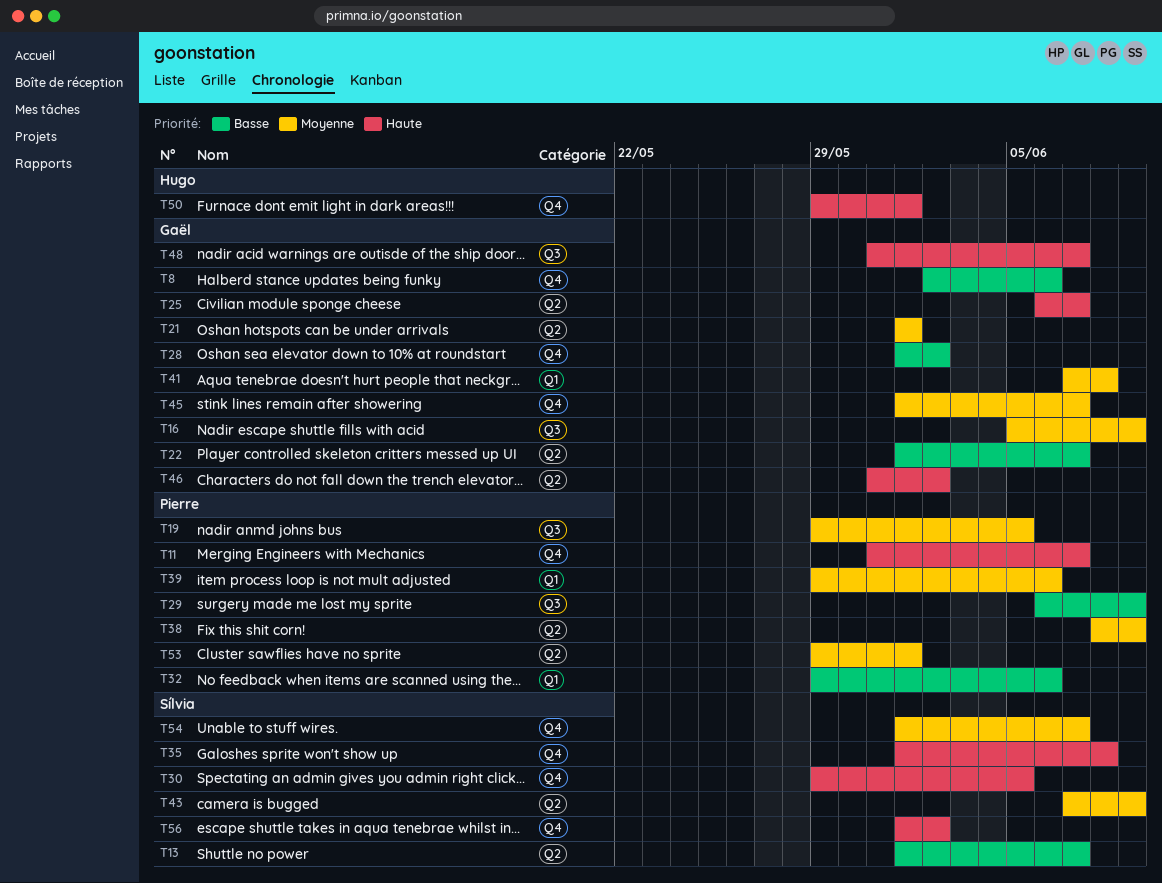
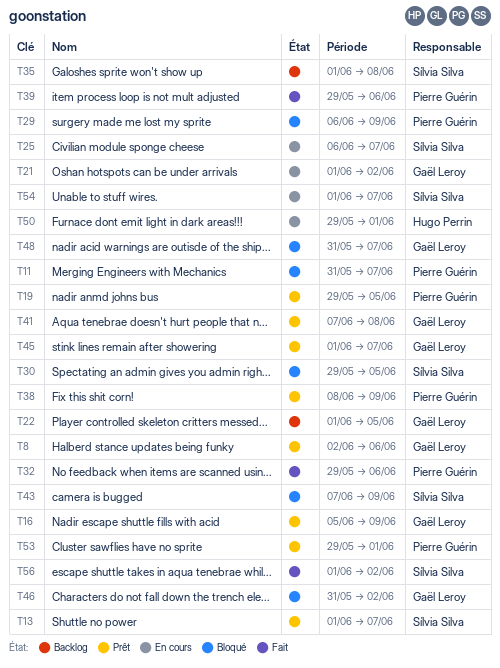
T21, due: Jun 1 -> Jun 2
T22, due: Jun 7 -> Jun 5
T25, owner: Gaël Leroy -> Sílvia Silva
T28: present -> none

